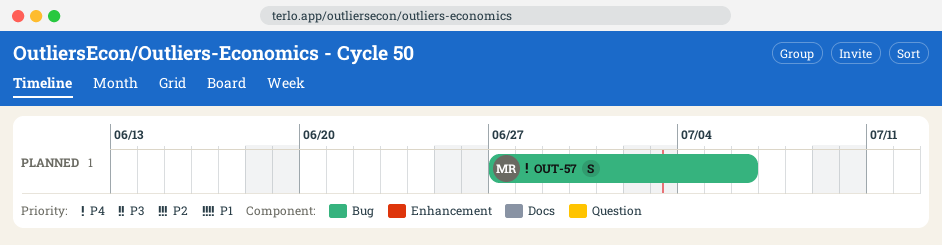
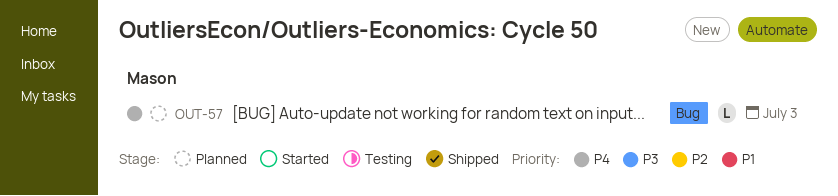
OUT-57, estimate: S -> L
OUT-57, due: Jul 6 -> Jul 3

